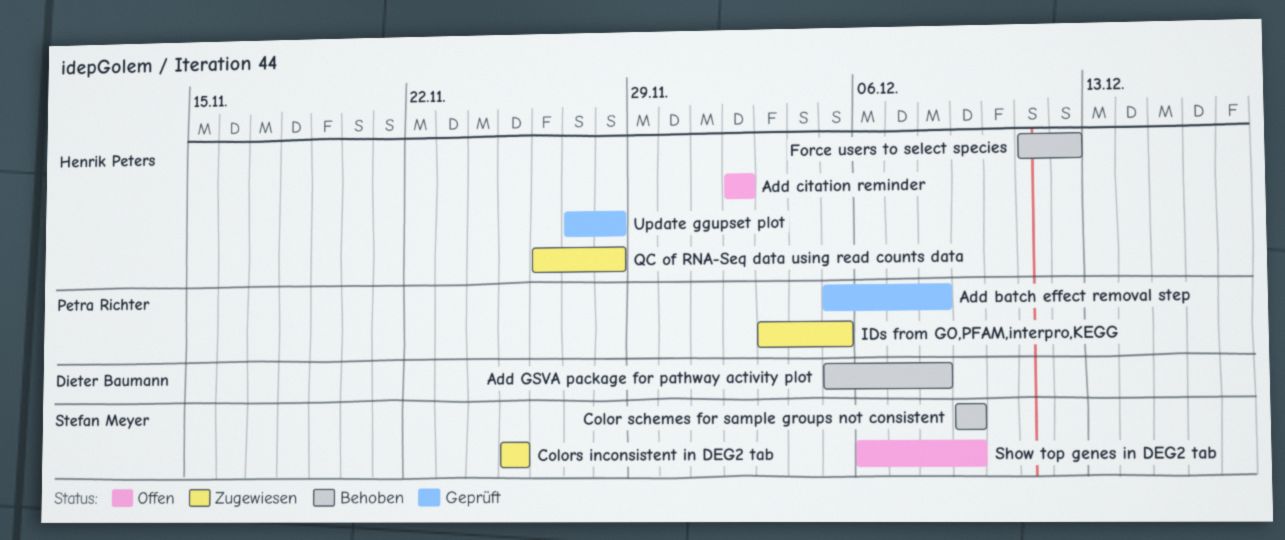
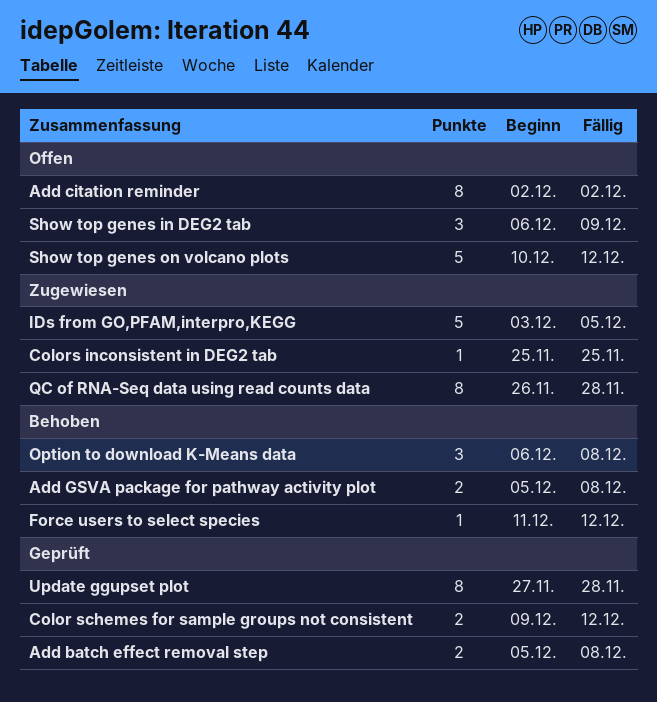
Color schemes for sample groups not consistent, status: Behoben -> Geprüft
Color schemes for sample groups not consistent, due: Dec 9 -> Dec 12
Option to download K-Means data: none -> present
Show top genes on volcano plots: none -> present

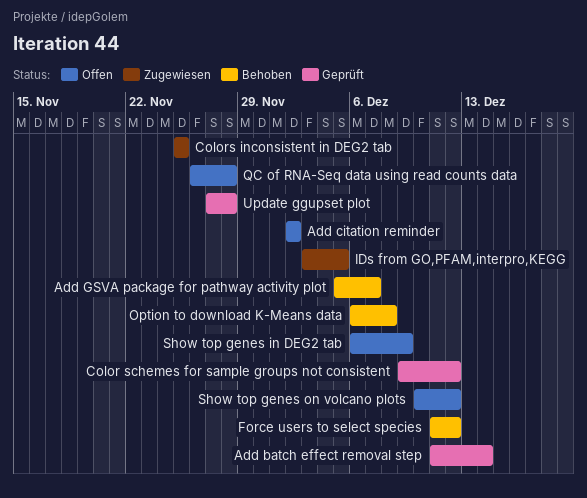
Add batch effect removal step, start: Dec 5 -> Dec 11
Add batch effect removal step, due: Dec 8 -> Dec 14
Add GSVA package for pathway activity plot, due: Dec 8 -> Dec 7
QC of RNA-Seq data using read counts data, status: Zugewiesen -> Offen

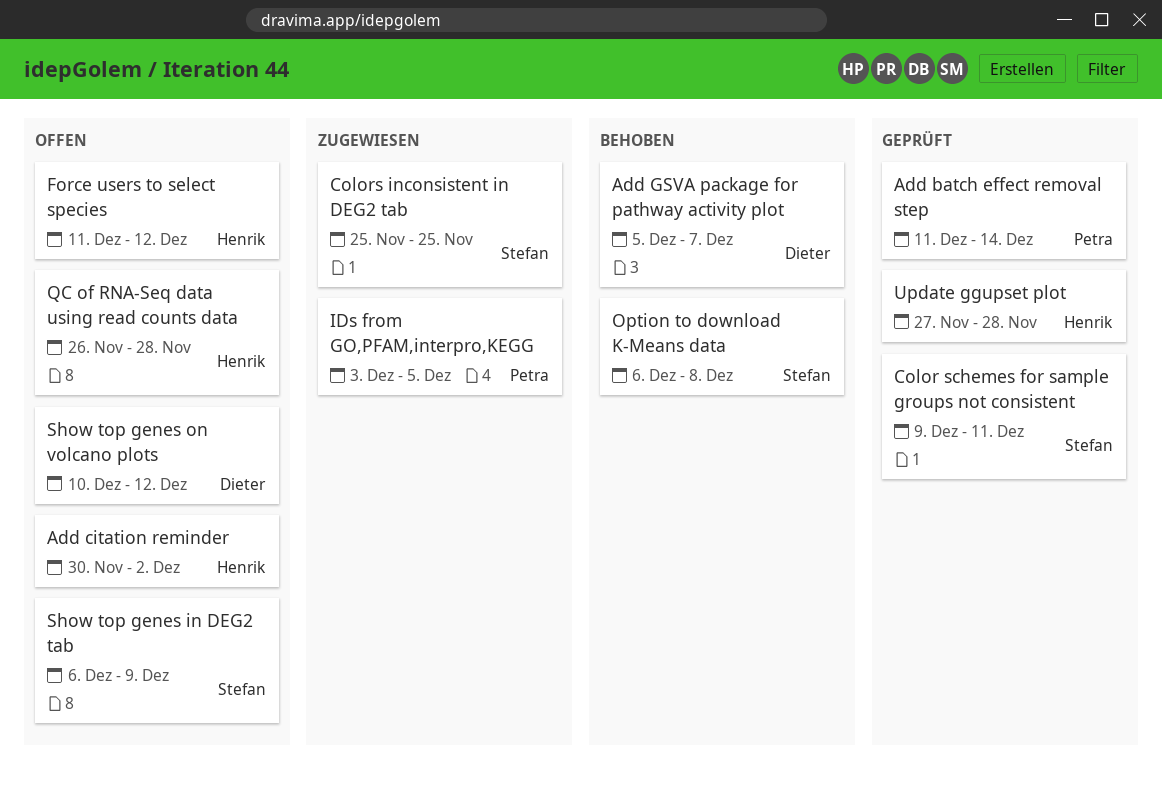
Add citation reminder, start: Dec 2 -> Nov 30
Color schemes for sample groups not consistent, due: Dec 12 -> Dec 11
Force users to select species, status: Behoben -> Offen

